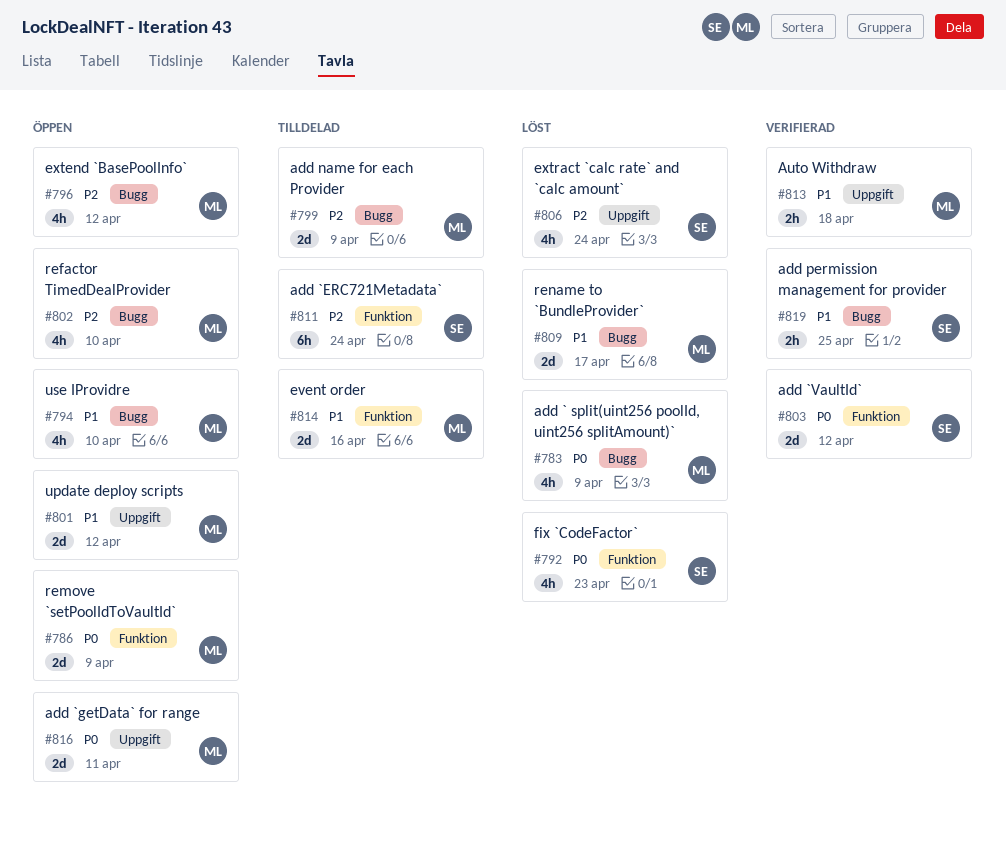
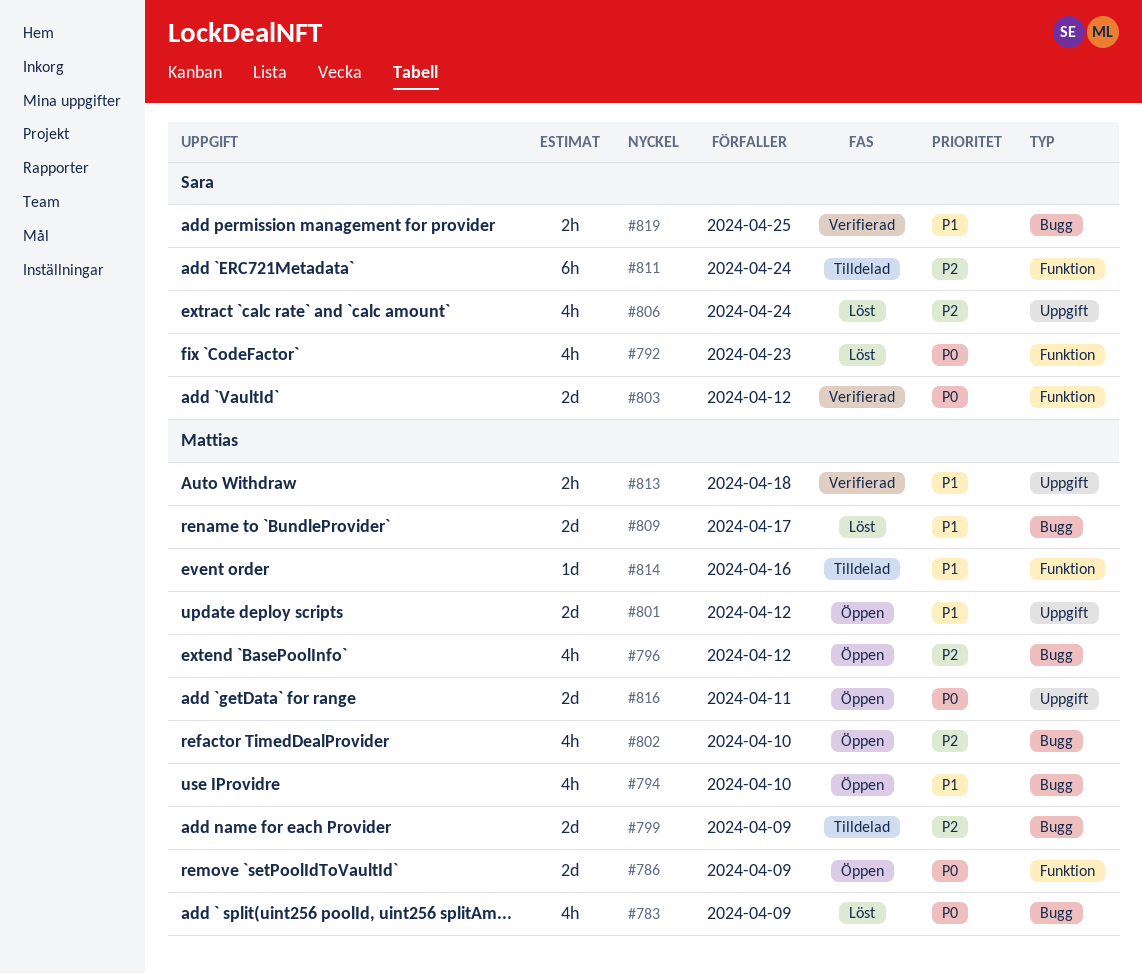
#814, estimate: 2d -> 1d

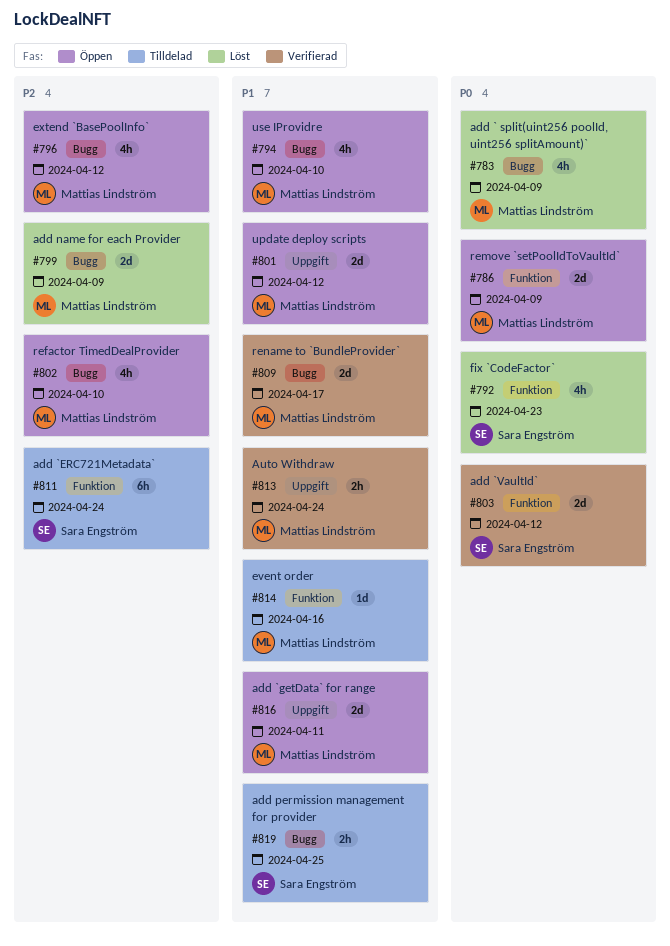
#799, status: Tilldelad -> Löst
#806: present -> none
#809, status: Löst -> Verifierad
#813, due: Apr 18 -> Apr 24
#816, priority: P0 -> P1
#819, status: Verifierad -> Tilldelad

